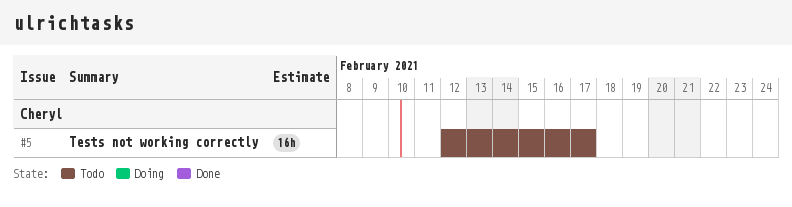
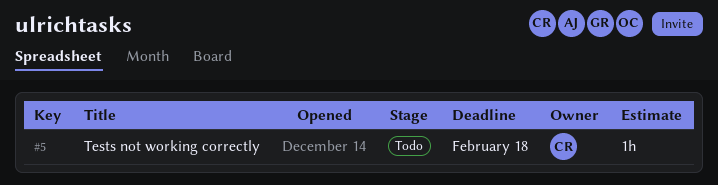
#5, estimate: 16h -> 1h
#5, due: Feb 17 -> Feb 18

